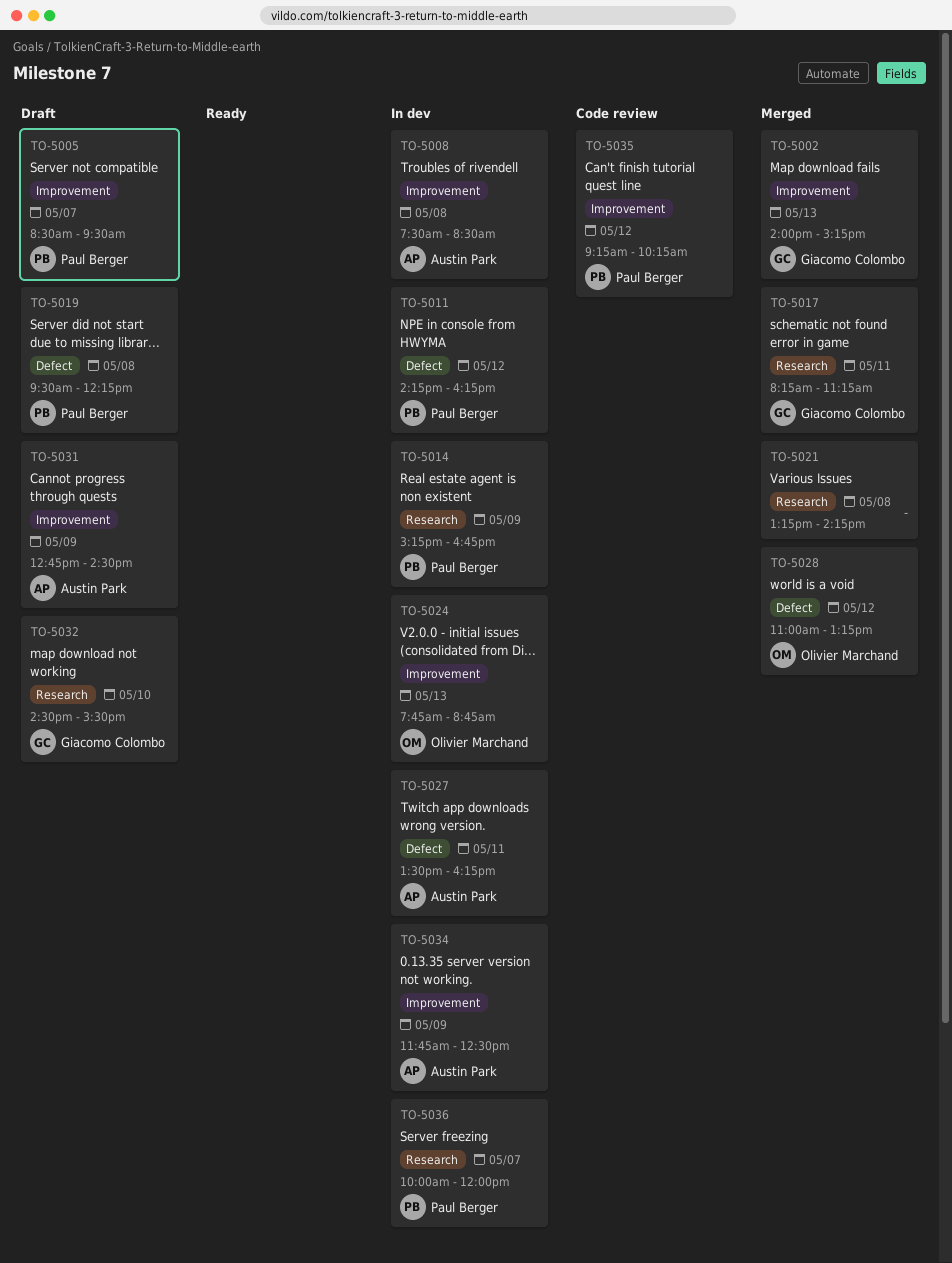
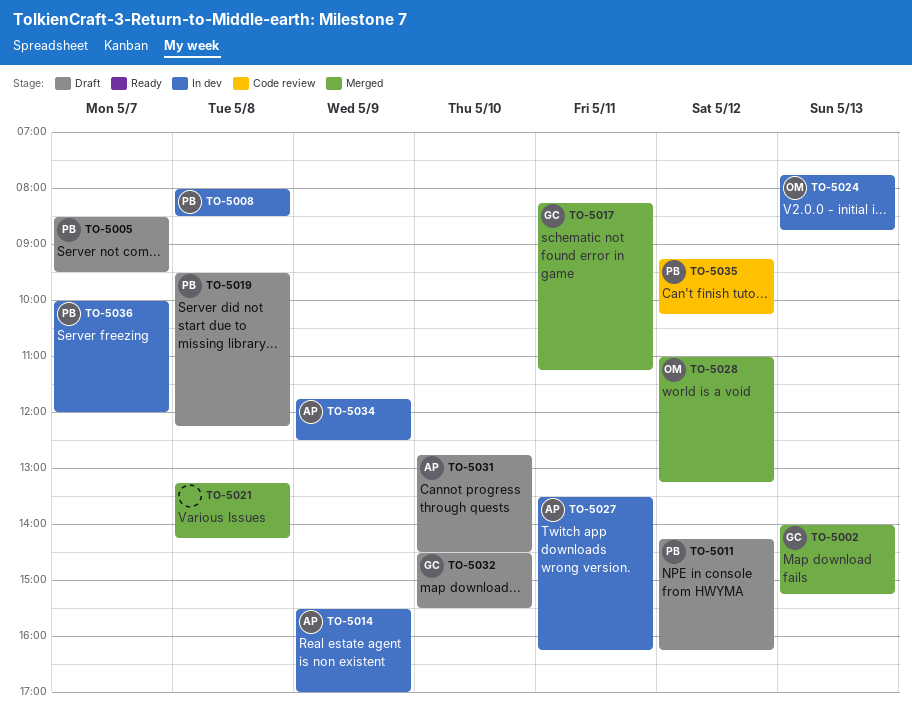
TO-5008, owner: Austin Park -> Paul Berger
TO-5008, begins: 07:30 -> 08:00
TO-5011, status: In dev -> Draft
TO-5014, owner: Paul Berger -> Austin Park
TO-5014, begins: 15:15 -> 15:30
TO-5014, ends: 16:45 -> 17:00
TO-5031, day: May 9 -> May 10

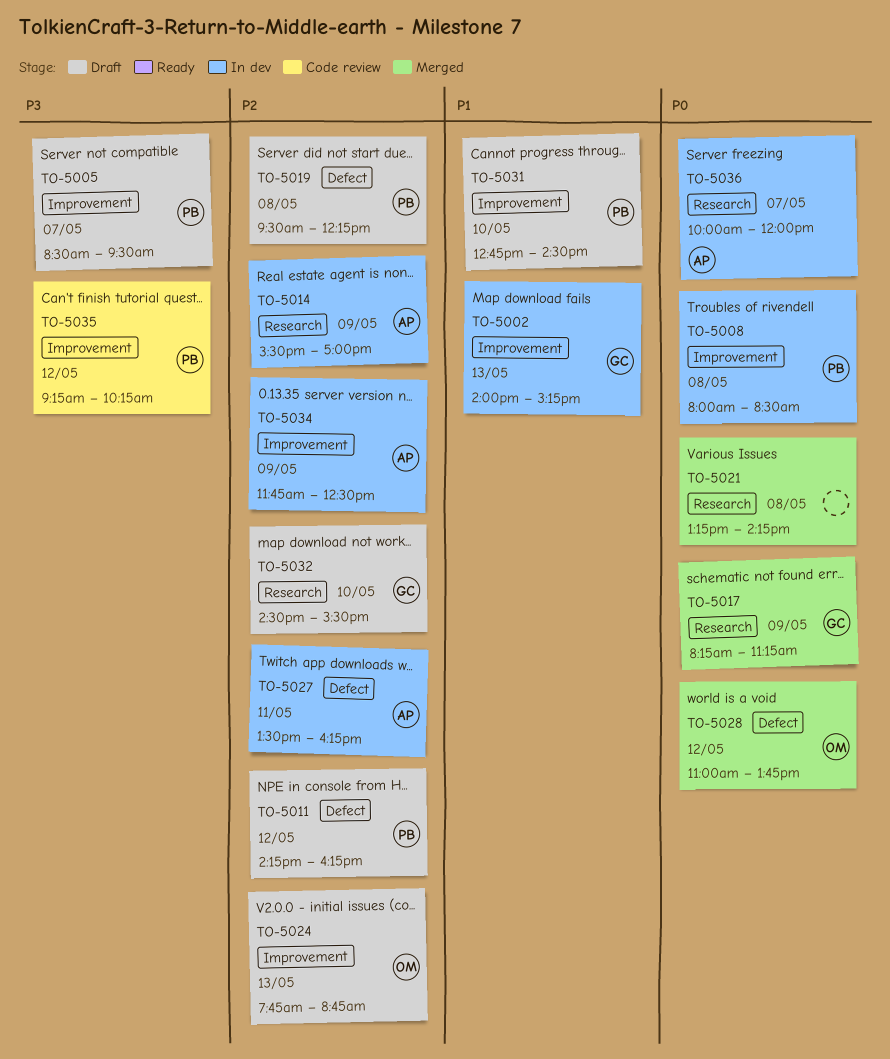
TO-5002, status: Merged -> In dev
TO-5017, day: May 11 -> May 9
TO-5024, status: In dev -> Draft
TO-5028, ends: 13:15 -> 13:45
TO-5031, owner: AP -> PB
TO-5036, owner: PB -> AP

